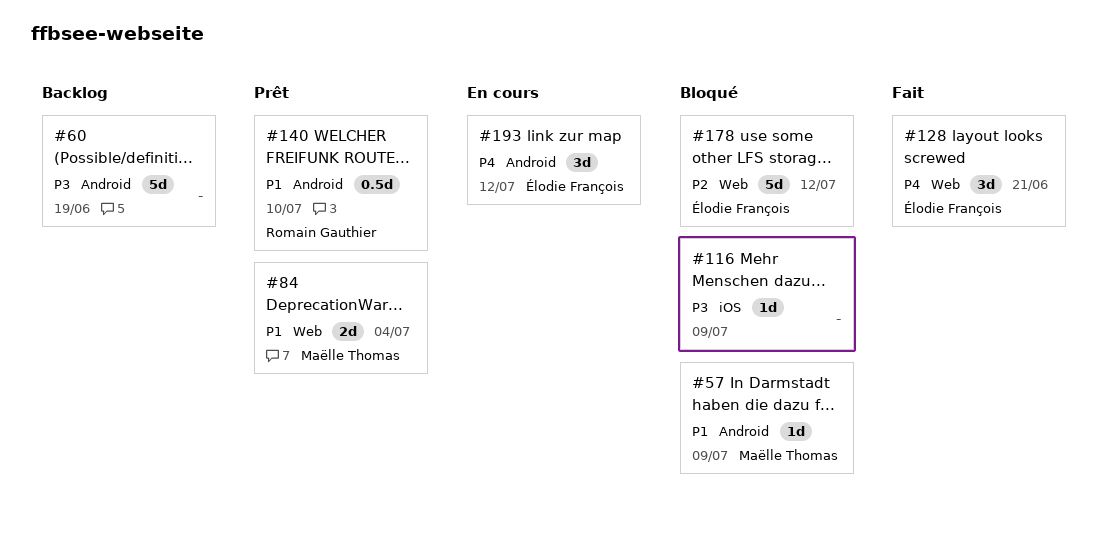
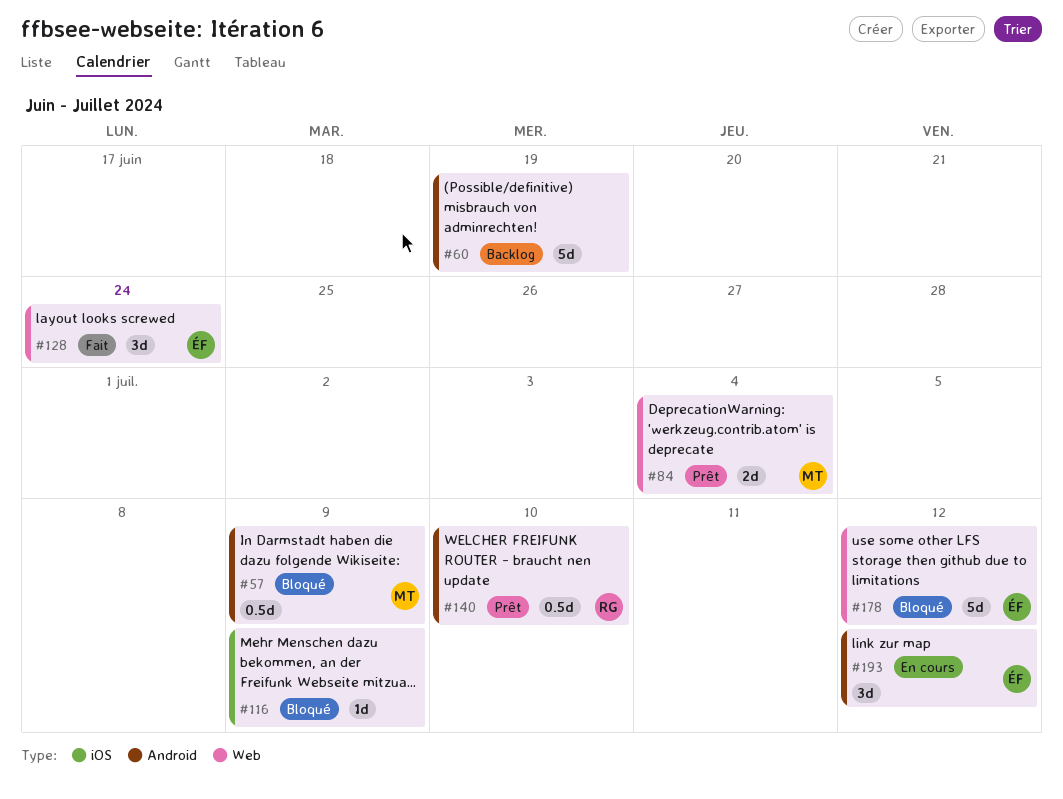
#57, estimate: 1d -> 0.5d
#128, due: Jun 21 -> Jun 24

